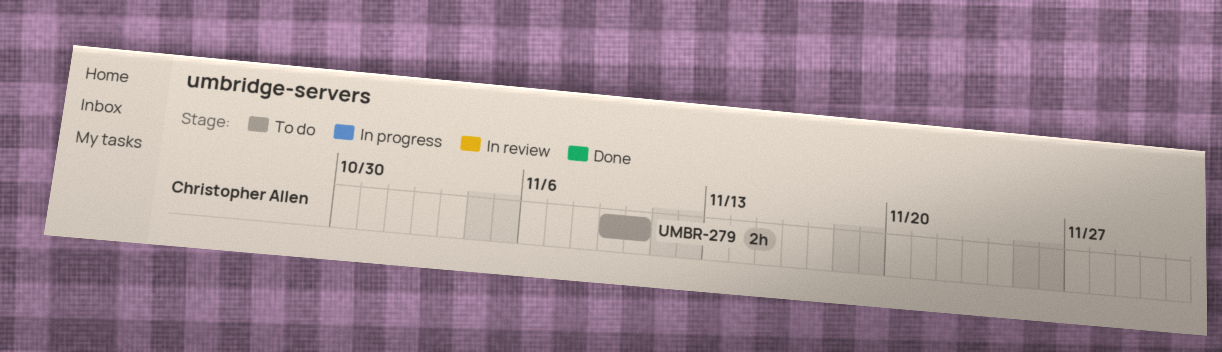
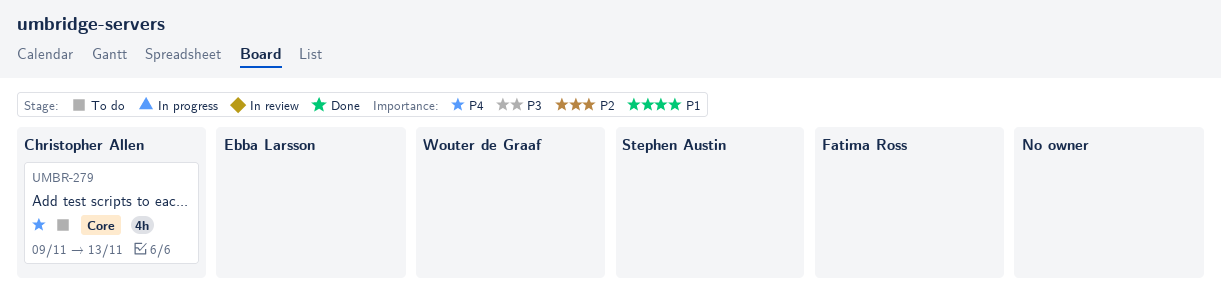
UMBR-279, estimate: 2h -> 4h
UMBR-279, due: Nov 10 -> Nov 13

